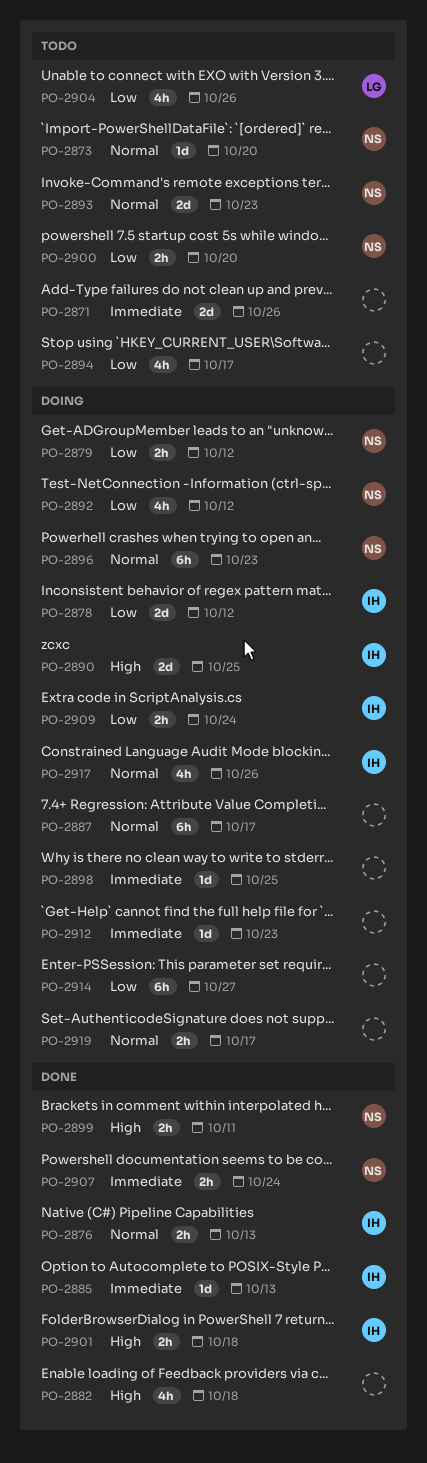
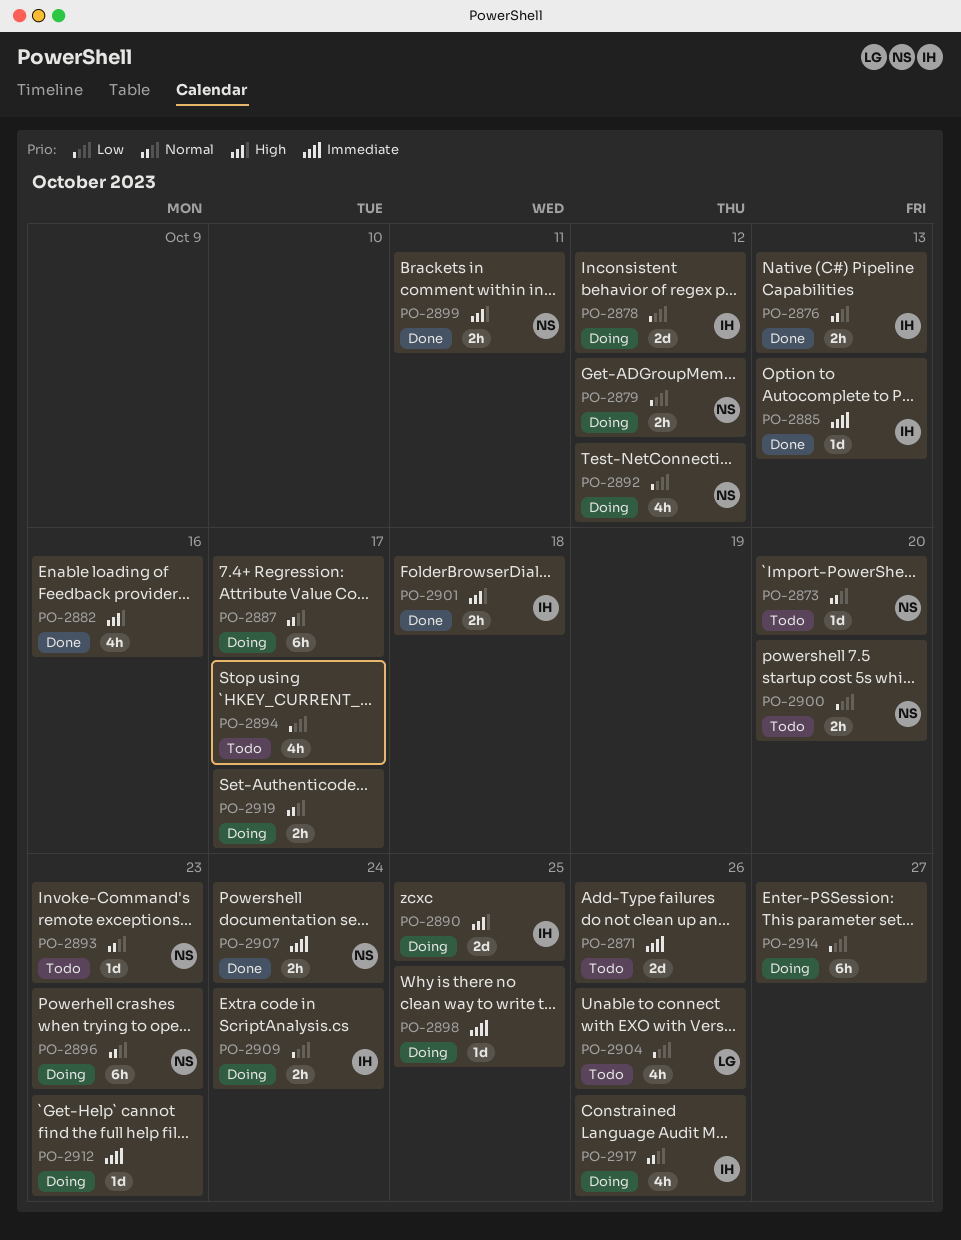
PO-2882, due: Oct 18 -> Oct 16
PO-2893, estimate: 2d -> 1d

